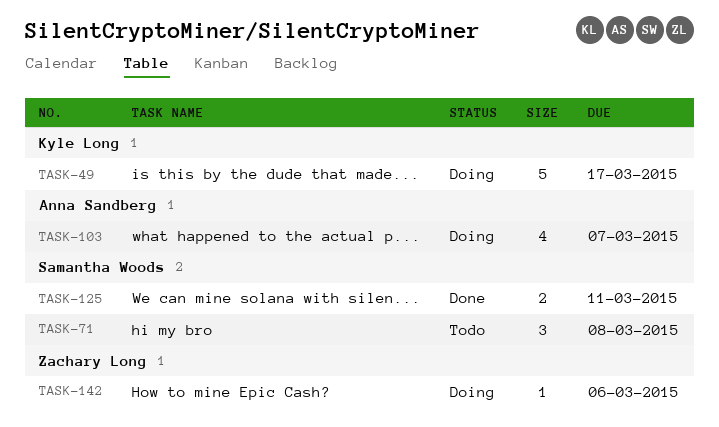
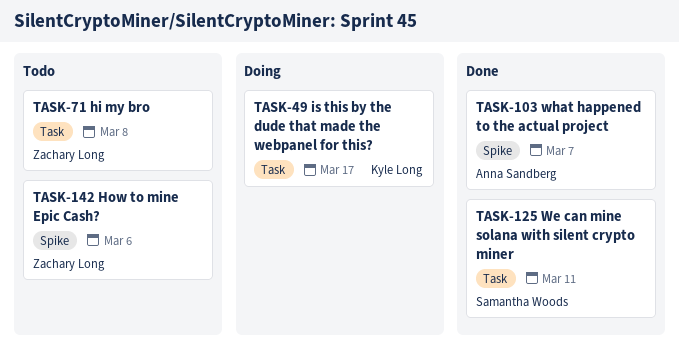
TASK-71, owner: Samantha Woods -> Zachary Long
TASK-103, status: Doing -> Done
TASK-142, status: Doing -> Todo

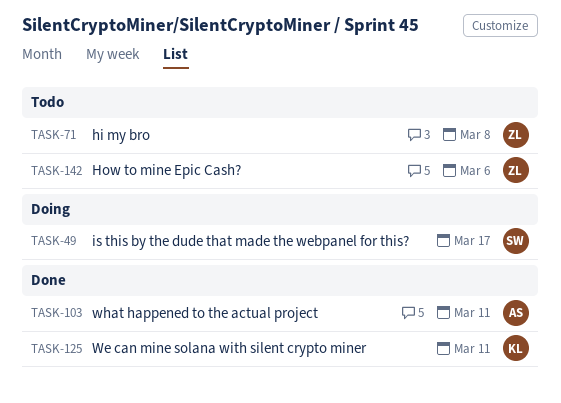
TASK-49, owner: Kyle Long -> Samantha Woods
TASK-103, due: Mar 7 -> Mar 11
TASK-125, owner: Samantha Woods -> Kyle Long

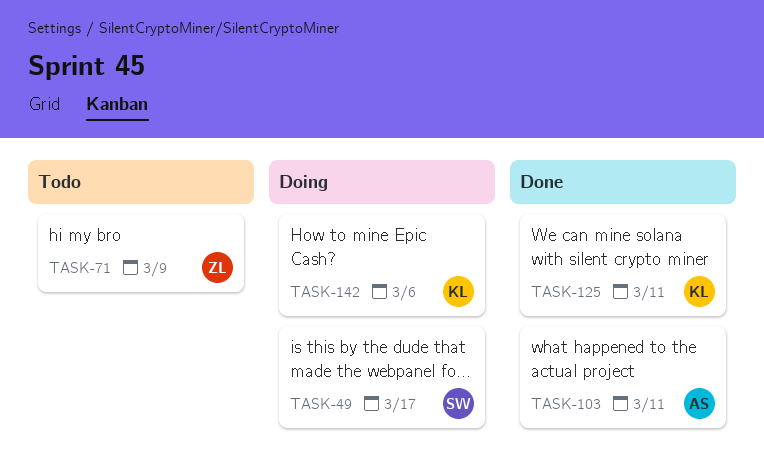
TASK-71, due: Mar 8 -> Mar 9
TASK-142, status: Todo -> Doing
TASK-142, owner: ZL -> KL

